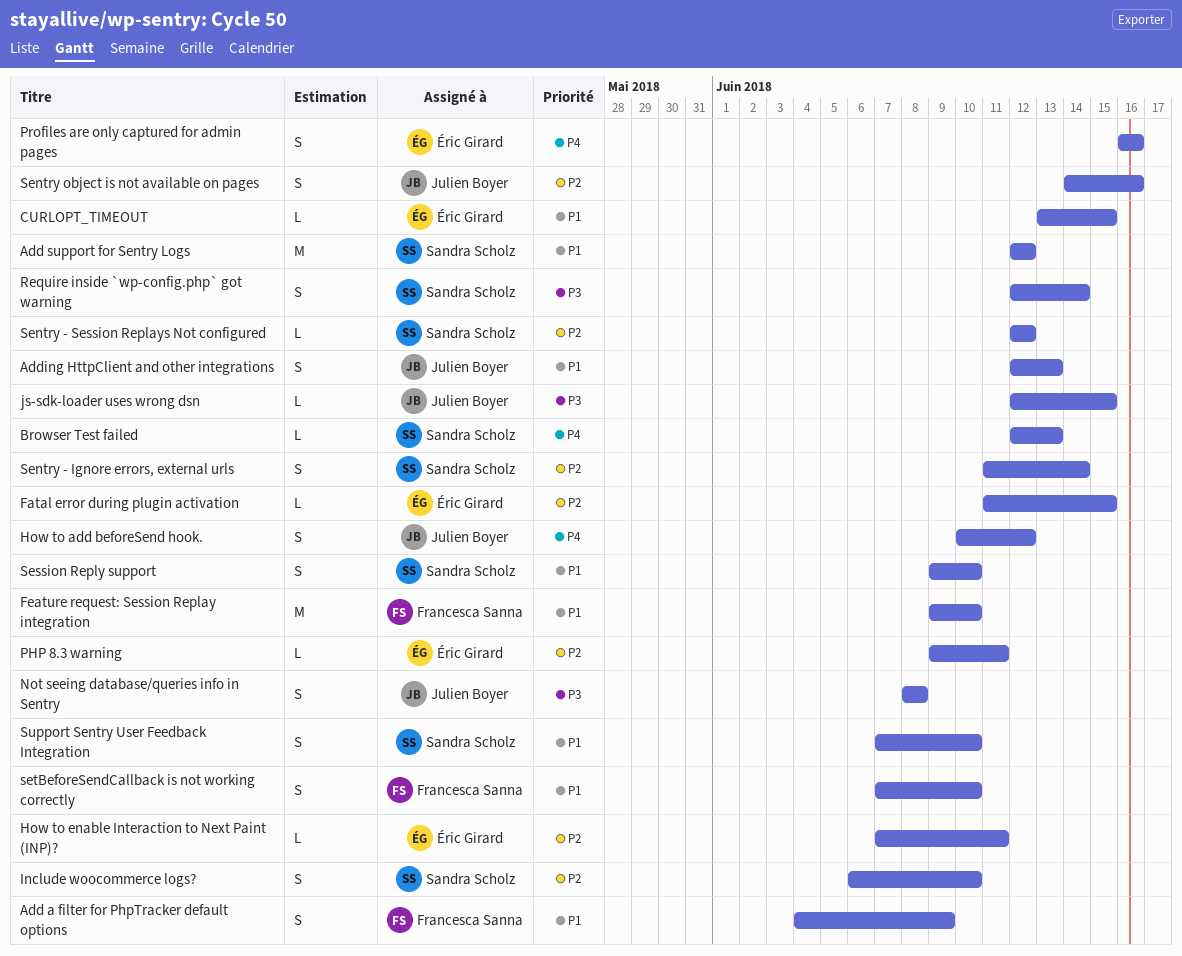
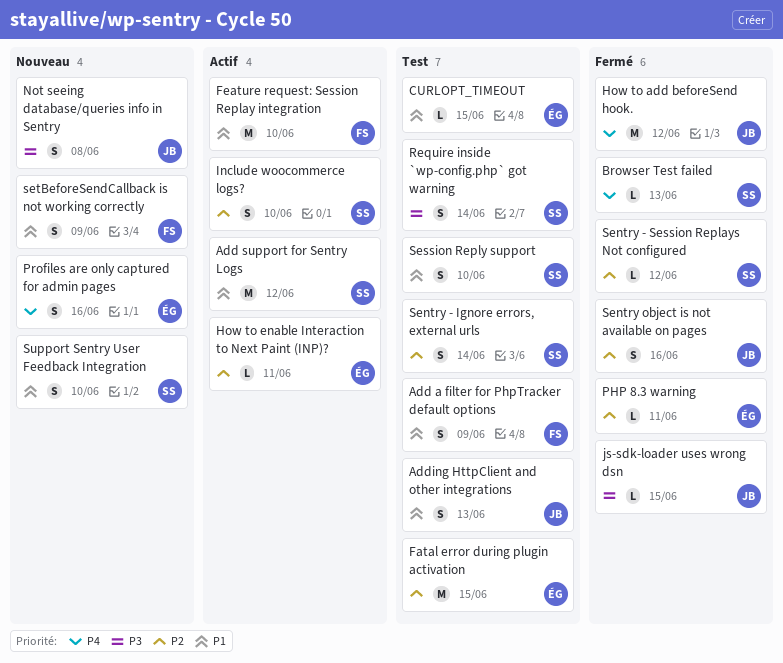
Fatal error during plugin activation, estimate: L -> M
How to add beforeSend hook., estimate: S -> M
setBeforeSendCallback is not working correctly, due: Jun 10 -> Jun 9

